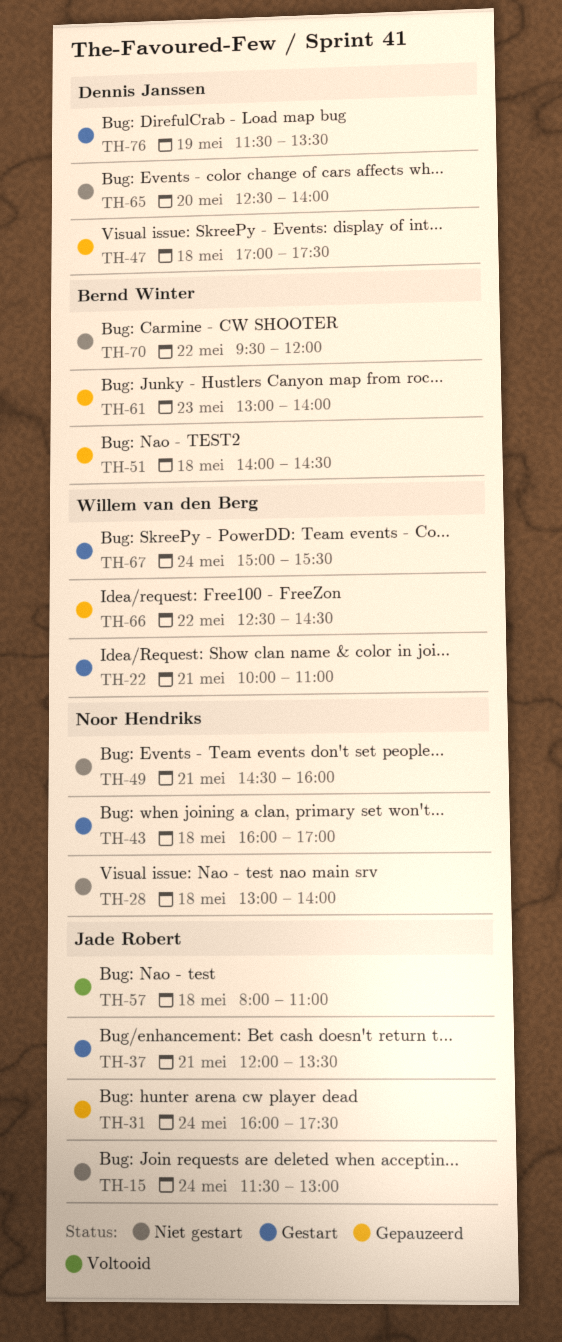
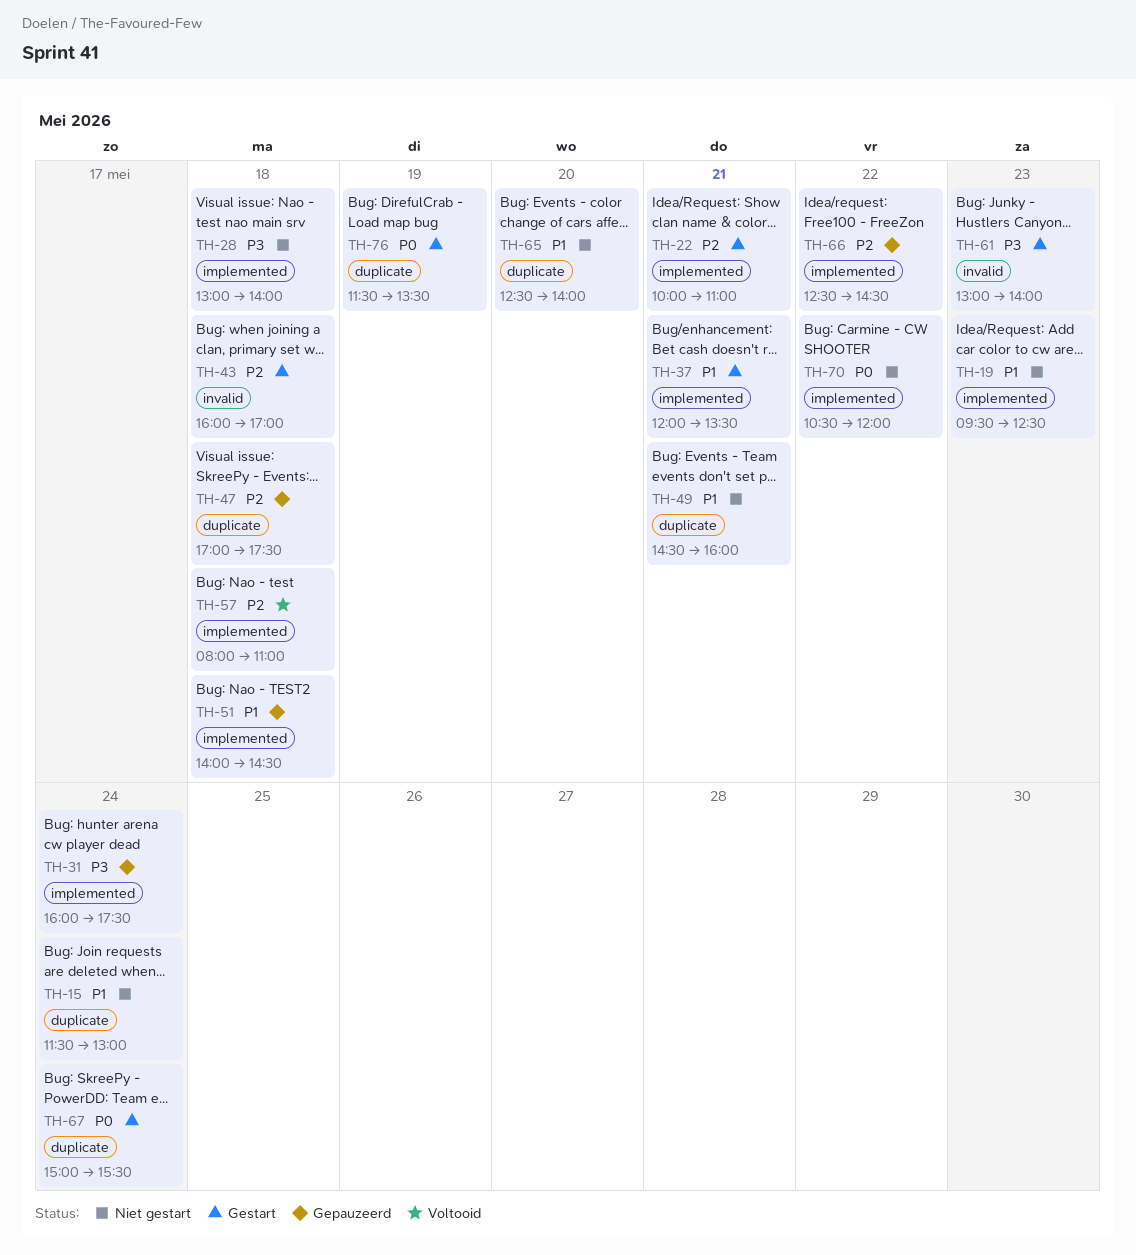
TH-19: none -> present
TH-61, status: Gepauzeerd -> Gestart
TH-70, begins: 09:30 -> 10:30

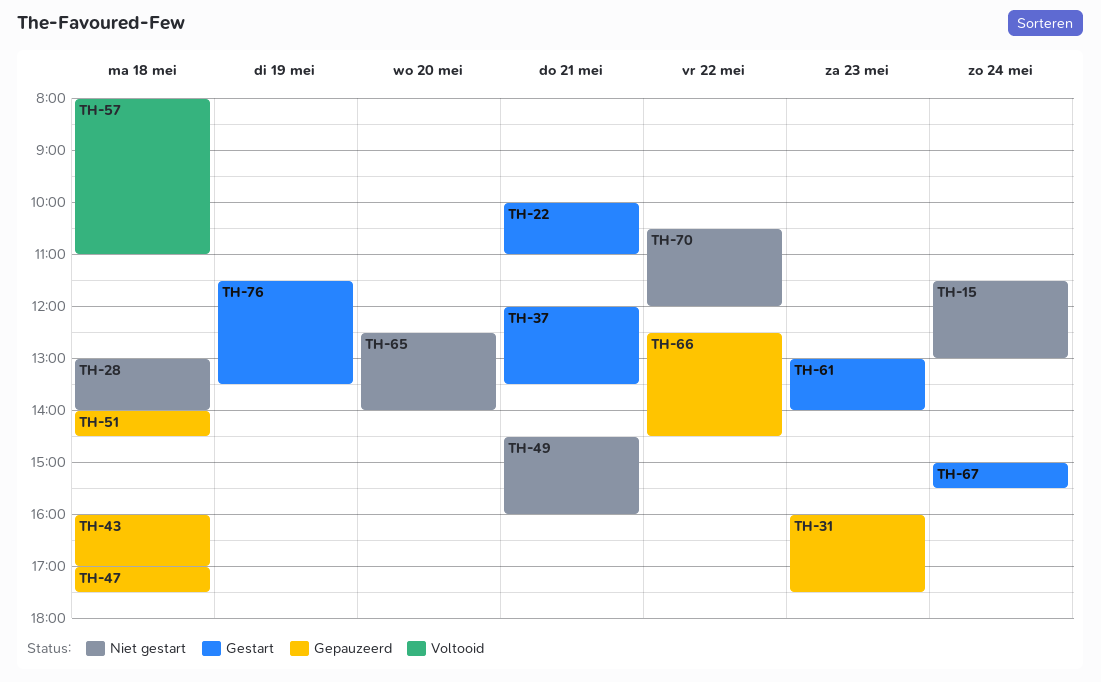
TH-19: present -> none
TH-31, day: May 24 -> May 23
TH-43, status: Gestart -> Gepauzeerd

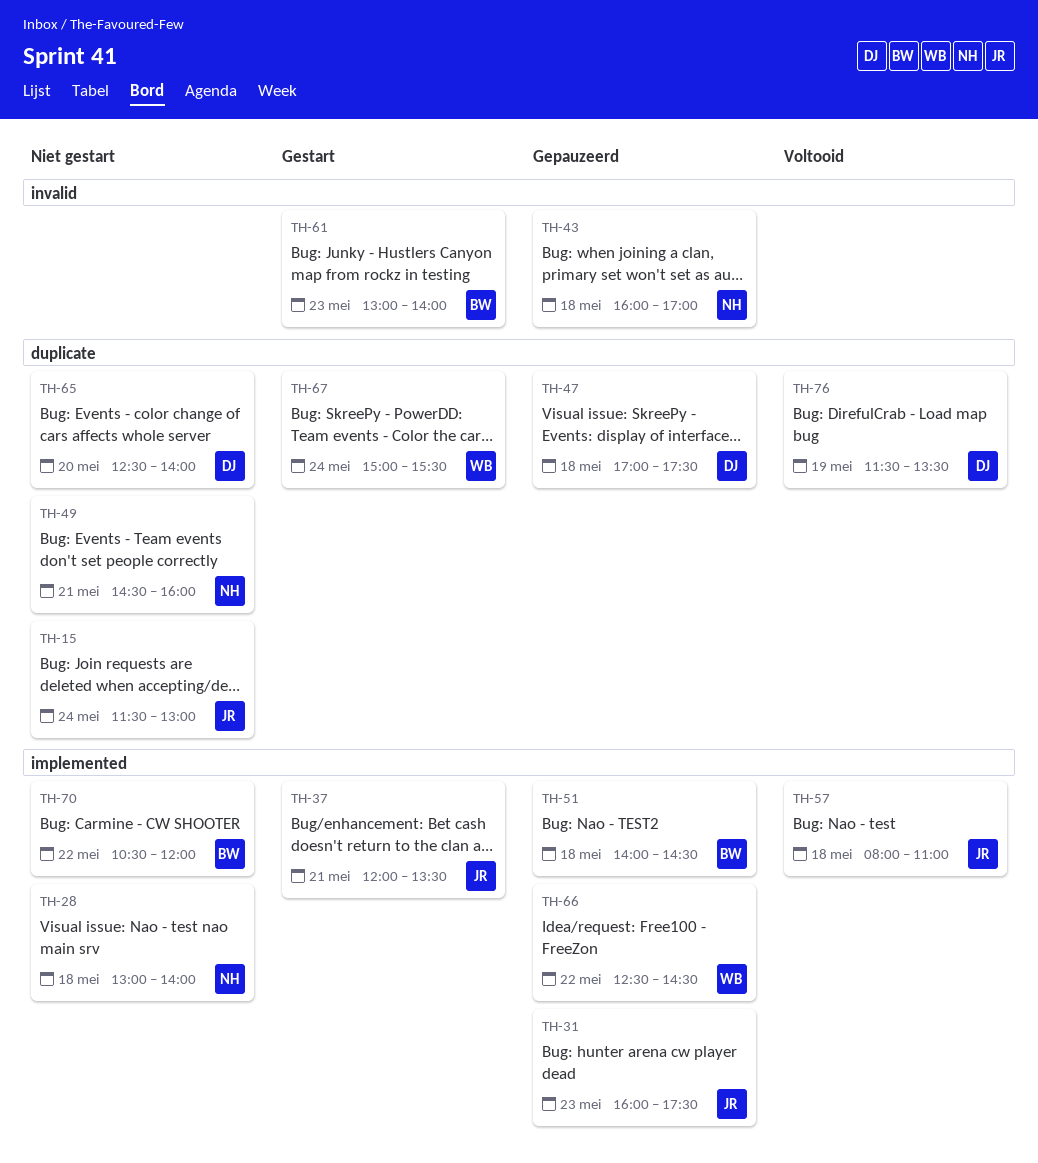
TH-22: present -> none
TH-76, status: Gestart -> Voltooid

